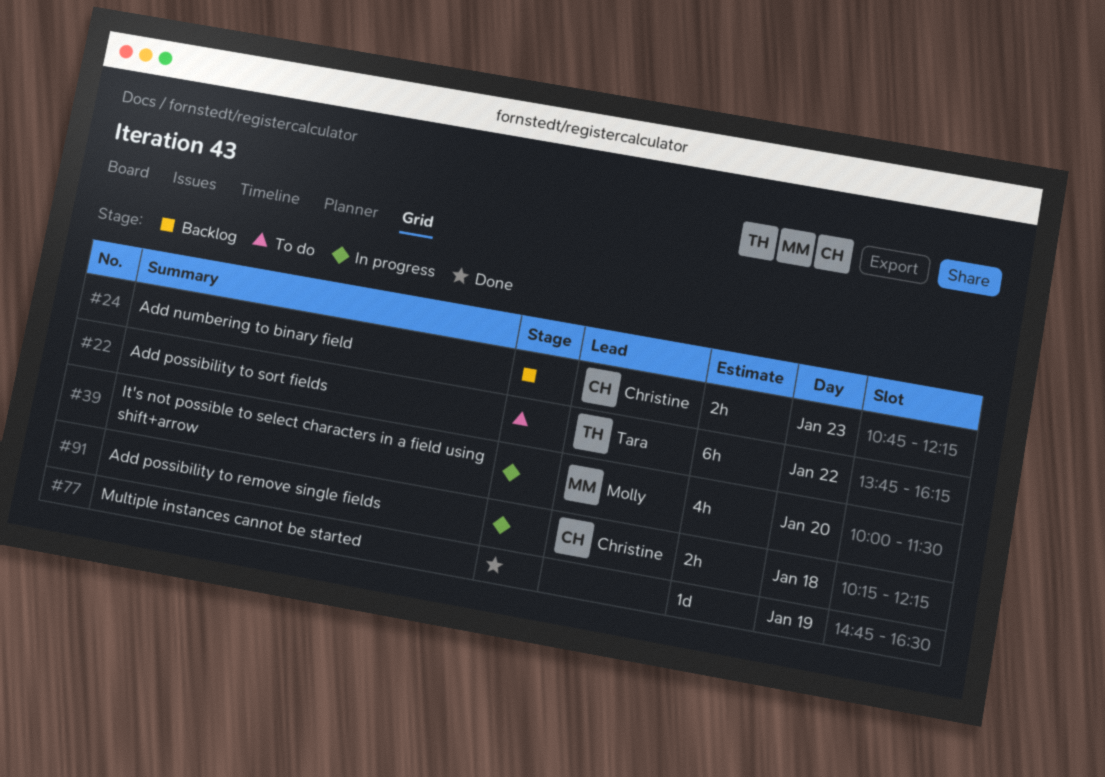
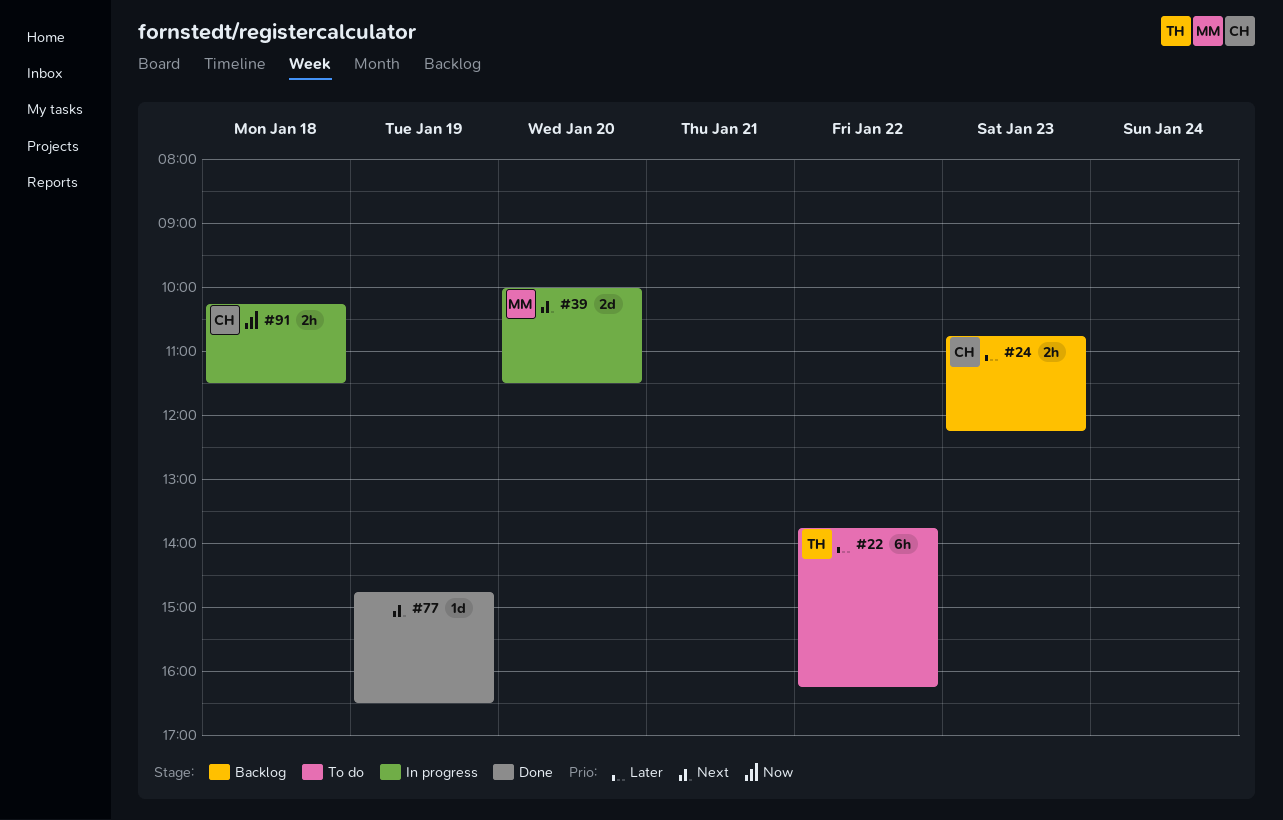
#39, estimate: 4h -> 2d
#91, ends: 12:15 -> 11:30

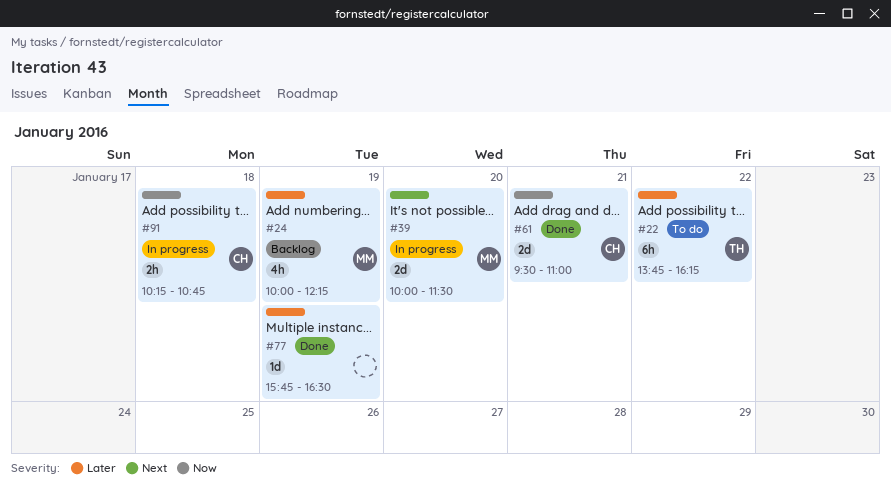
#24, owner: CH -> MM
#24, estimate: 2h -> 4h
#24, day: Jan 23 -> Jan 19
#24, begins: 10:45 -> 10:00
#61: none -> present
#77, priority: Next -> Later
#77, begins: 14:45 -> 15:45
#91, ends: 11:30 -> 10:45

